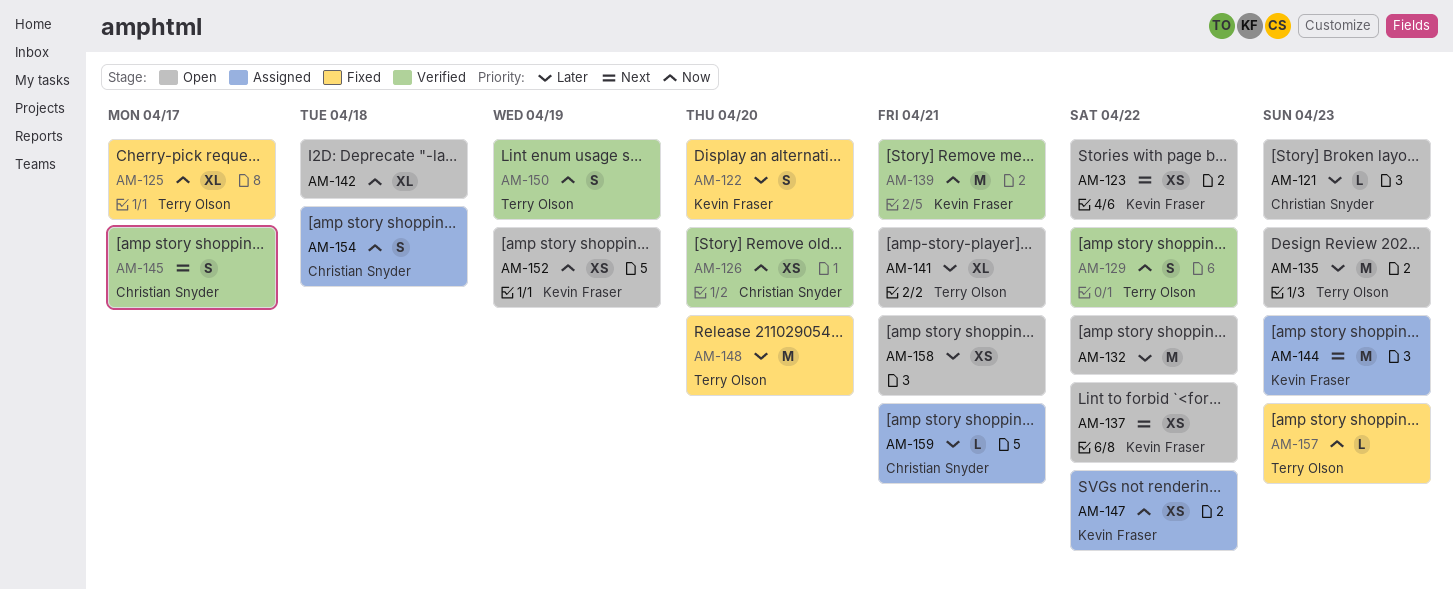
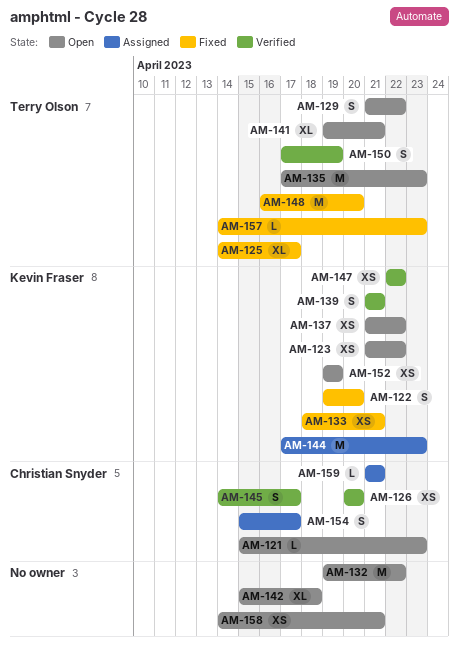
AM-129, status: Verified -> Open
AM-133: none -> present
AM-139, estimate: M -> S
AM-147, status: Assigned -> Verified
AM-154, due: Apr 18 -> Apr 17

